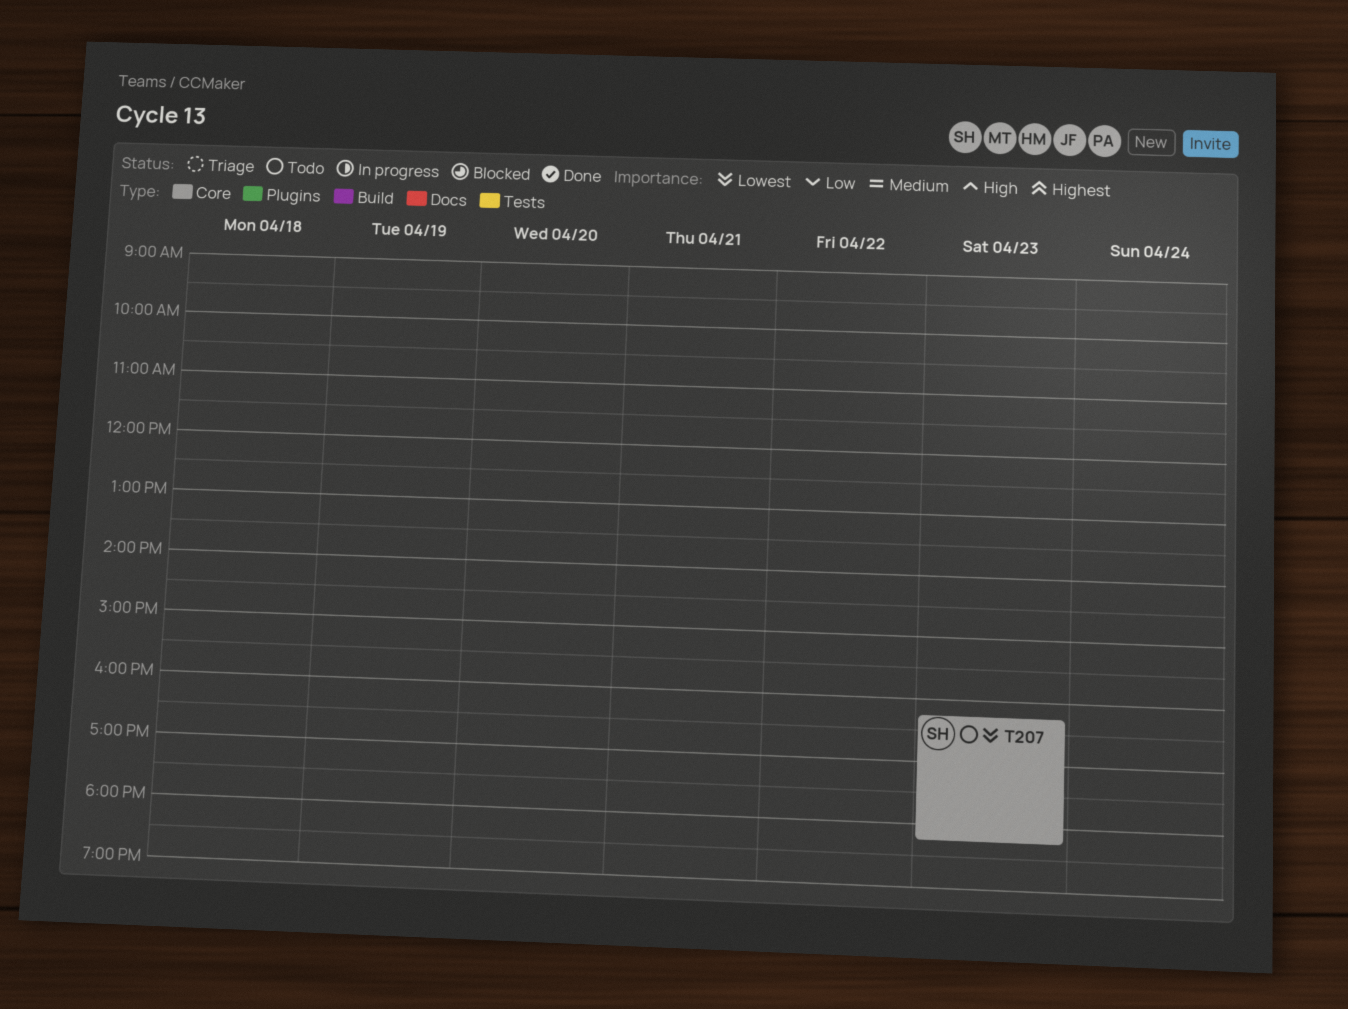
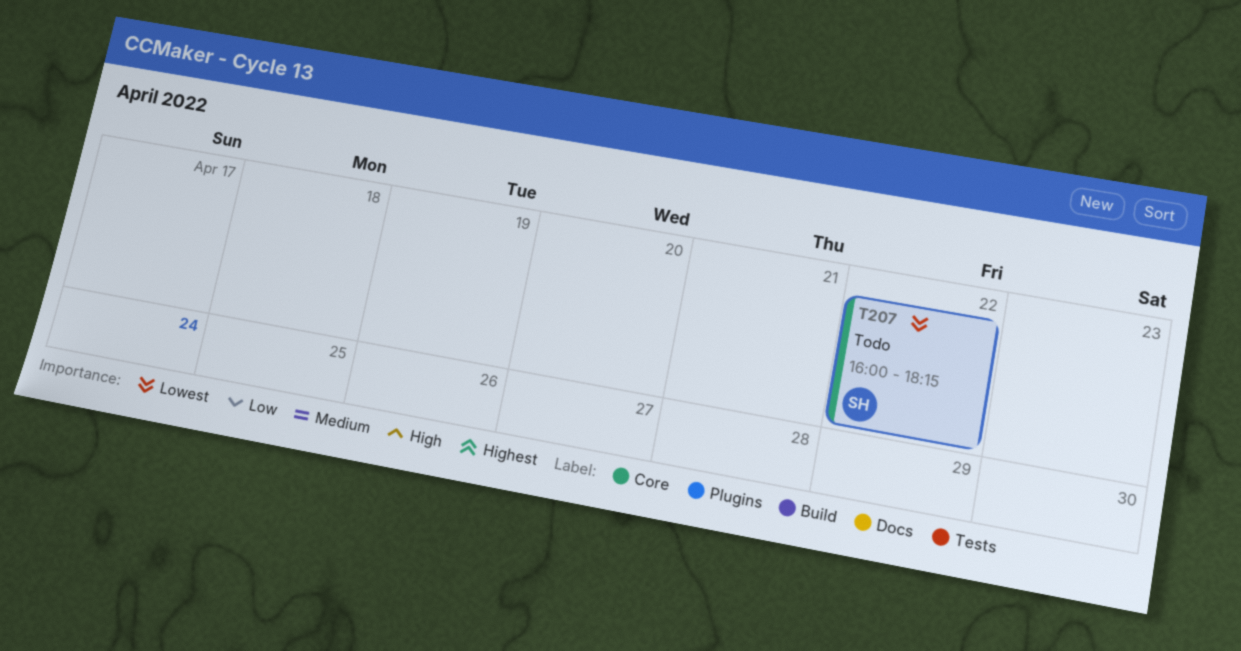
T207, day: Apr 23 -> Apr 22
T207, begins: 16:15 -> 16:00

